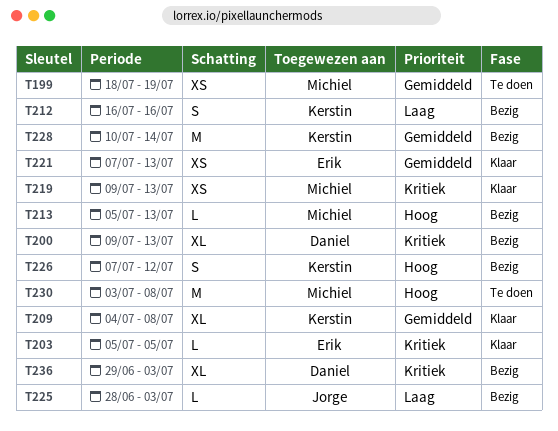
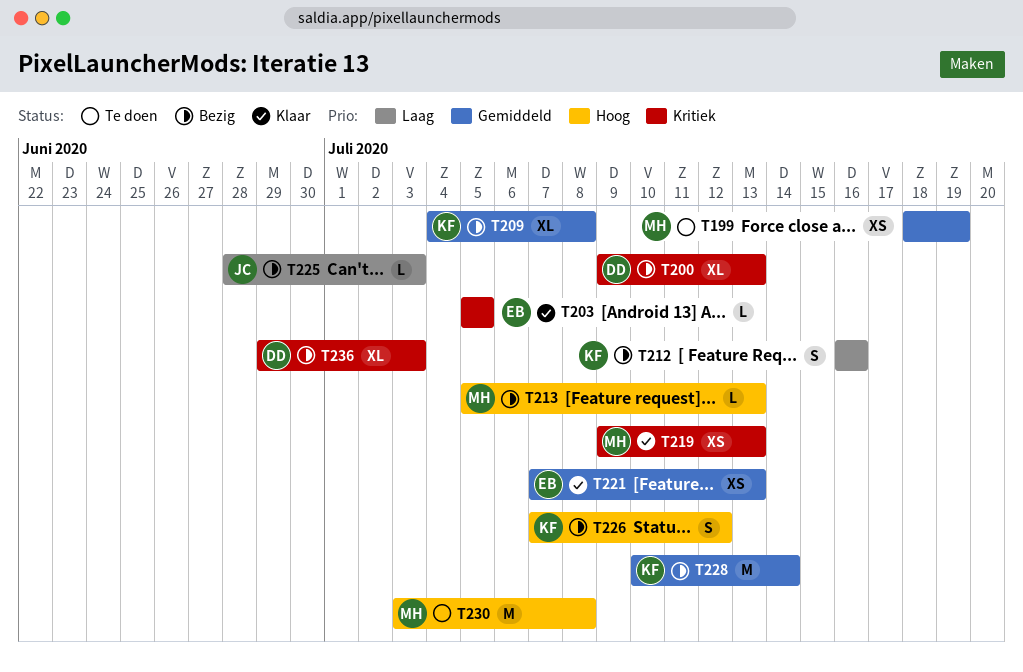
T209, status: Klaar -> Bezig

